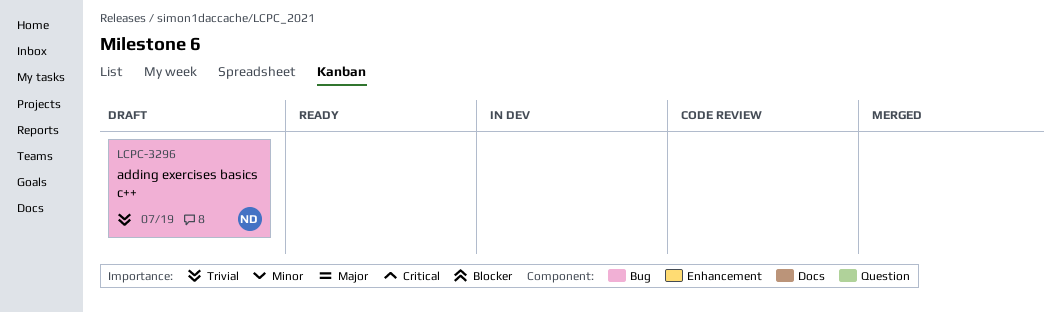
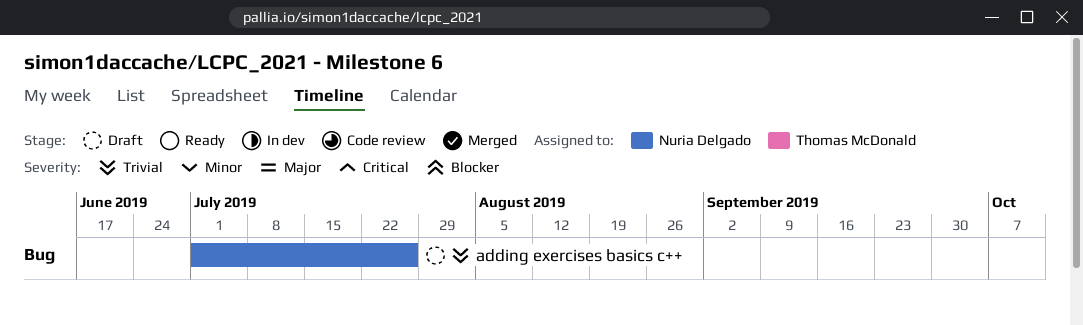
adding exercises basics c++, due: Jul 19 -> Jul 26

